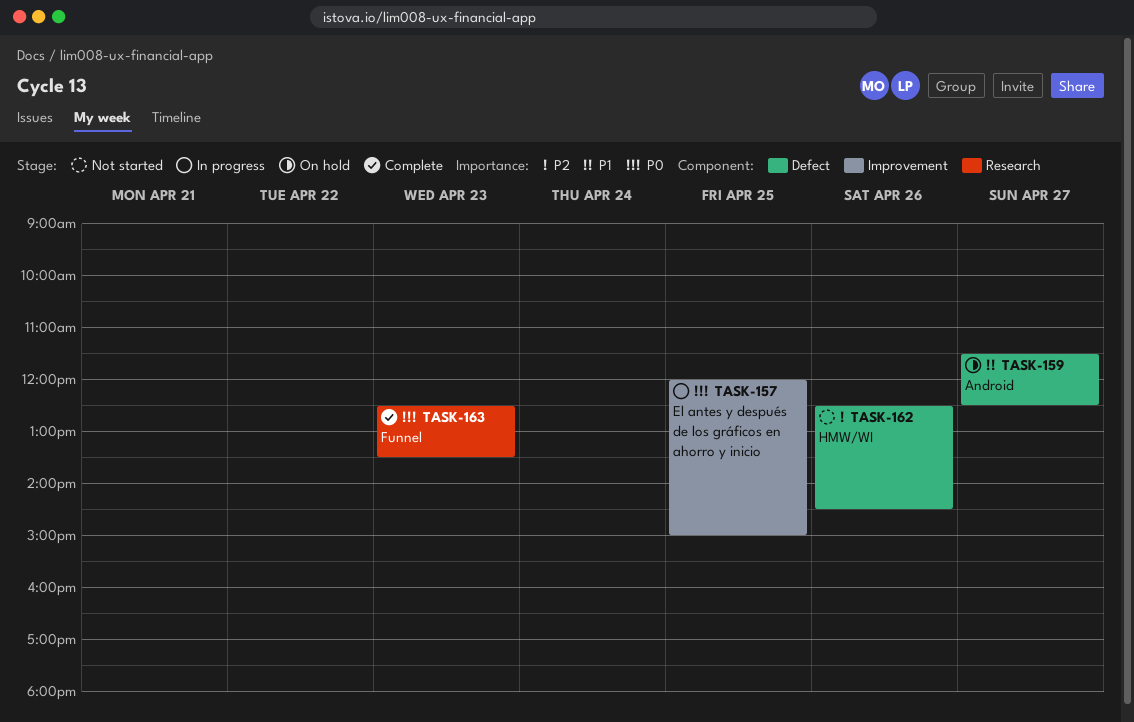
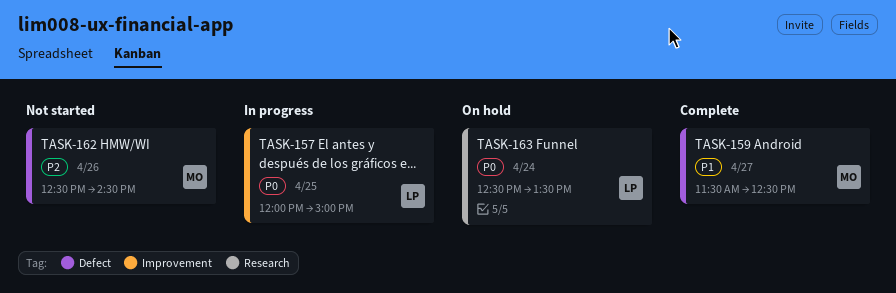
TASK-159, status: On hold -> Complete
TASK-163, status: Complete -> On hold
TASK-163, day: Apr 23 -> Apr 24

